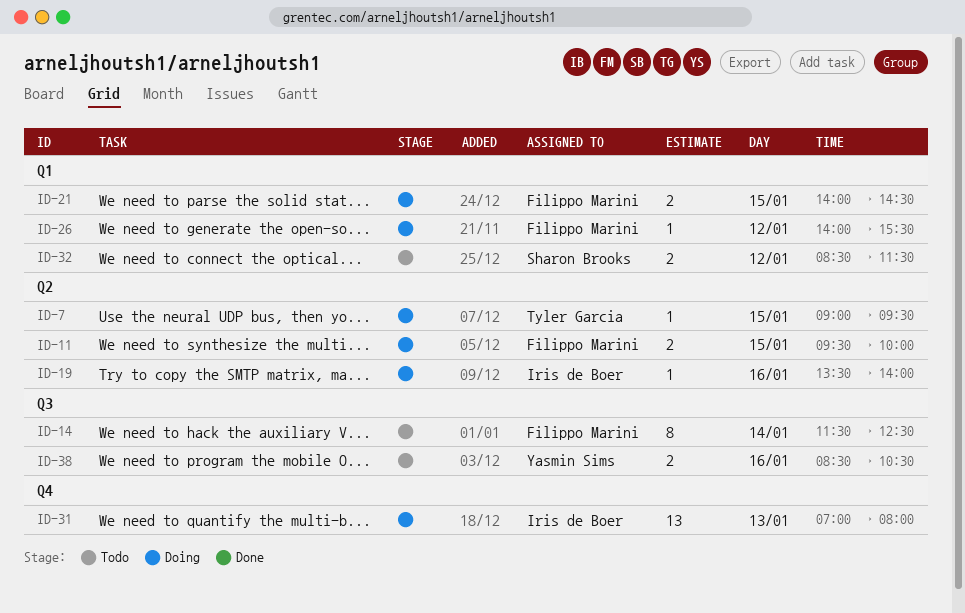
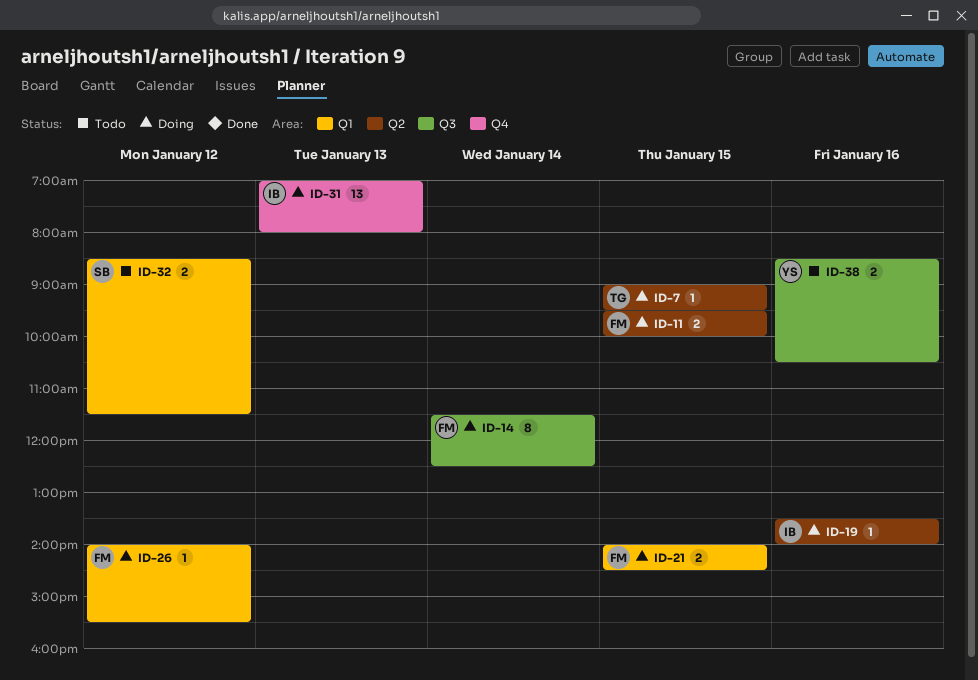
ID-14, status: Todo -> Doing

